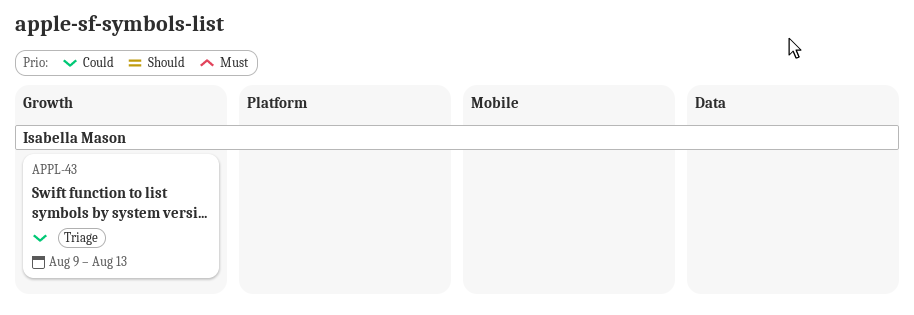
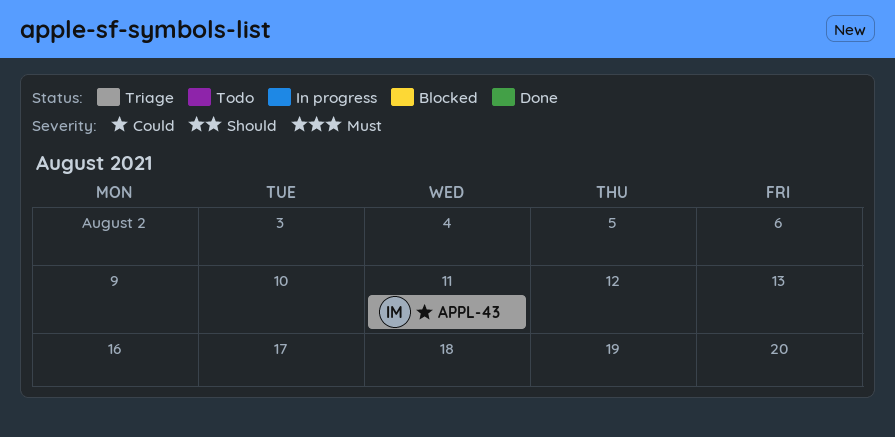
APPL-43, start: Aug 9 -> Aug 11
APPL-43, due: Aug 13 -> Aug 11

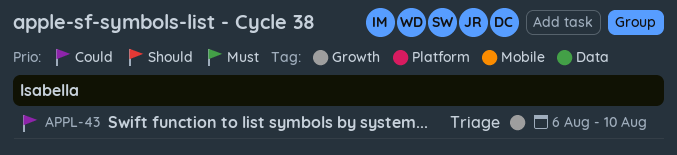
APPL-43, start: Aug 11 -> Aug 6
APPL-43, due: Aug 11 -> Aug 10

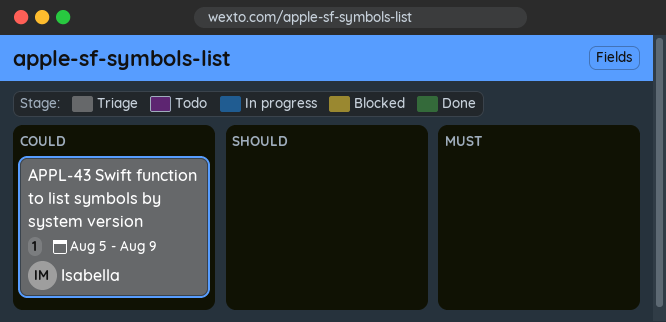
APPL-43, start: Aug 6 -> Aug 5
APPL-43, due: Aug 10 -> Aug 9

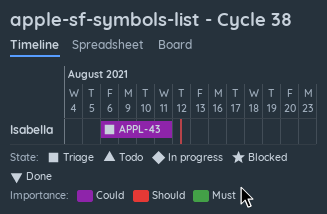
APPL-43, start: Aug 5 -> Aug 6
APPL-43, due: Aug 9 -> Aug 11

